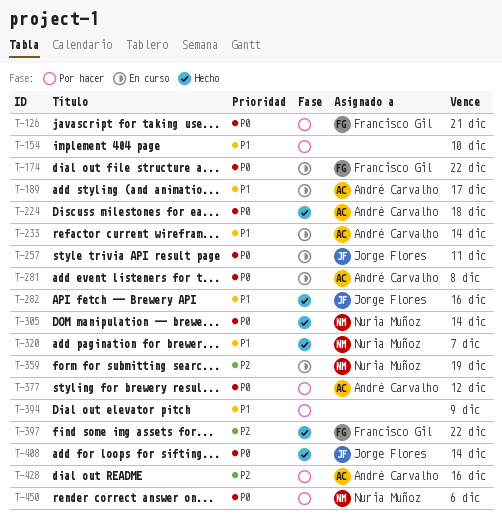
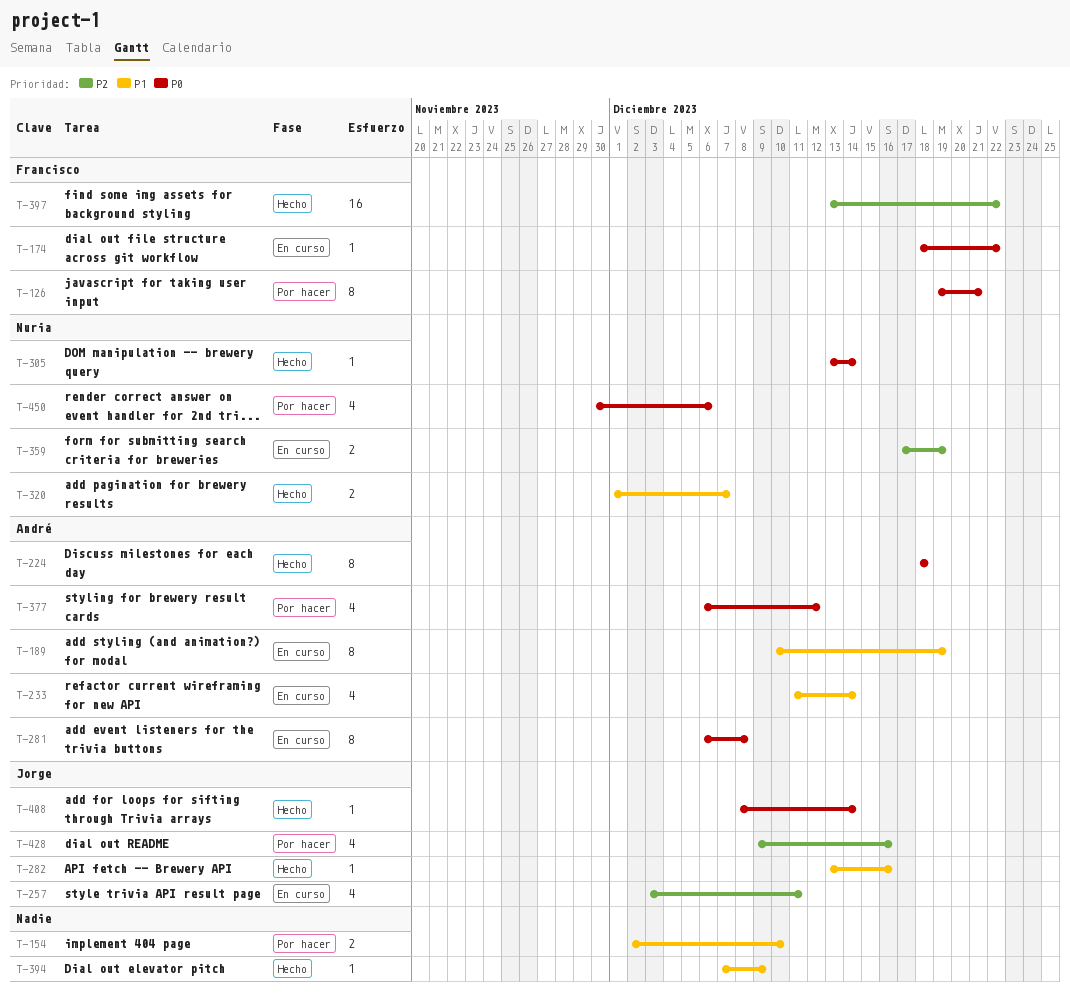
T-189, due: Dec 17 -> Dec 19
T-257, priority: P0 -> P2
T-394, status: Por hacer -> Hecho
T-428, owner: André Carvalho -> Jorge Flores

